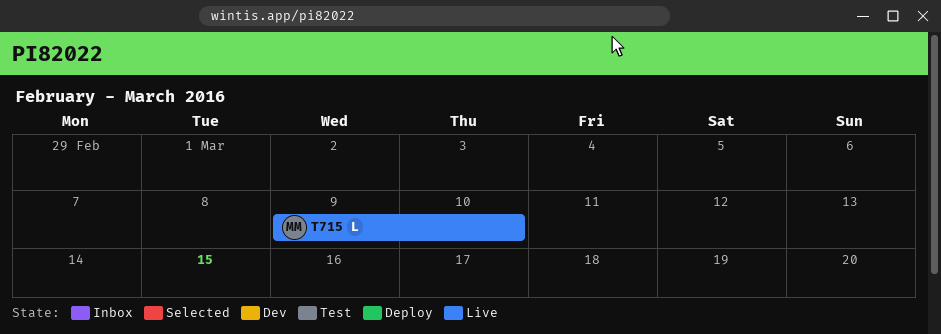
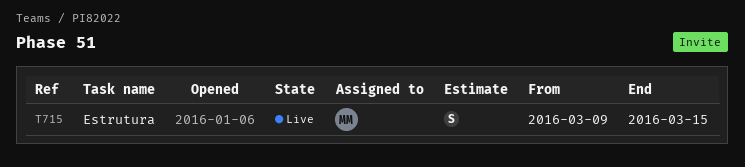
T715, estimate: L -> S
T715, due: Mar 10 -> Mar 15

